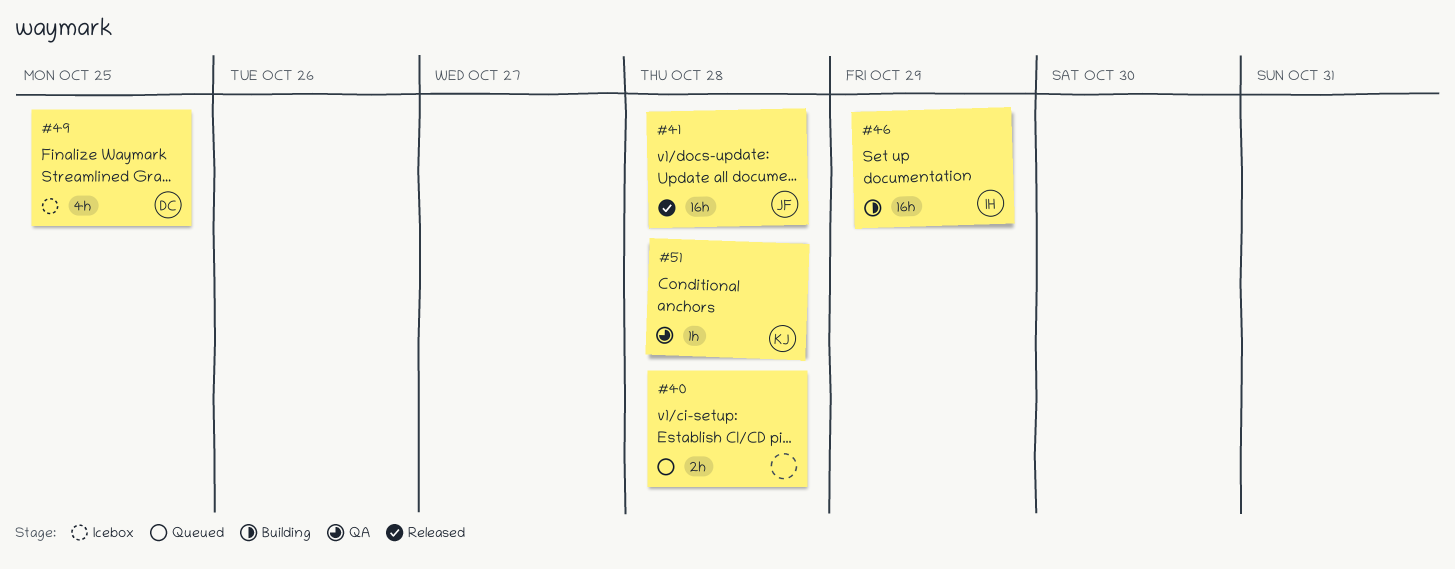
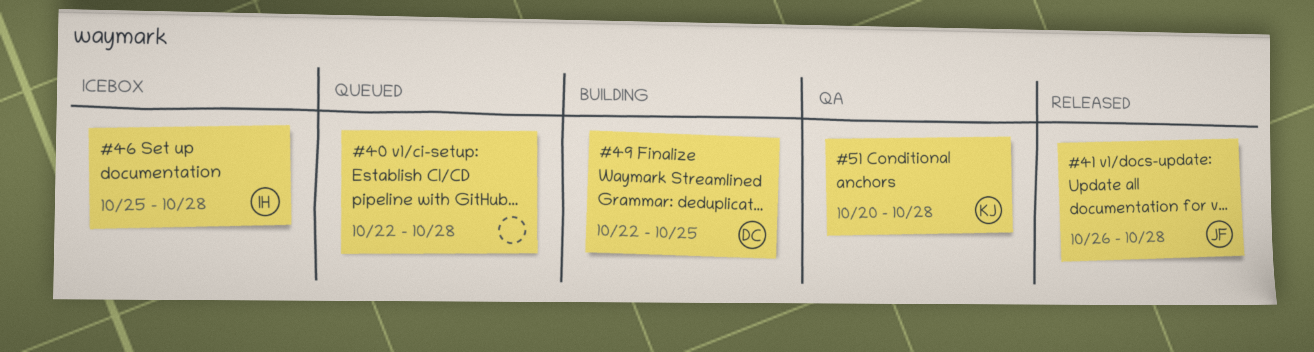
#46, status: Building -> Icebox
#46, due: Oct 29 -> Oct 28
#49, status: Icebox -> Building

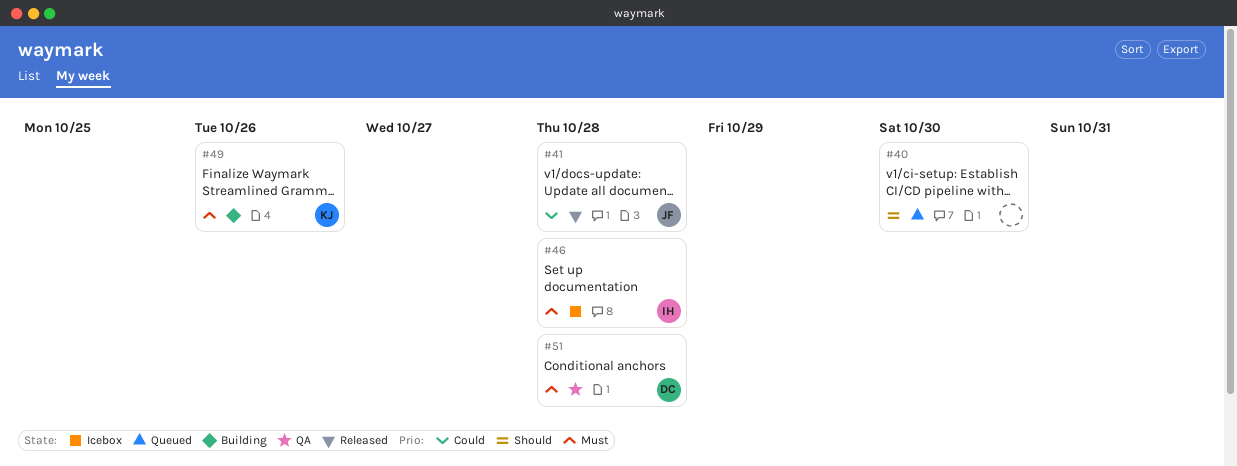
#40, due: Oct 28 -> Oct 30
#49, owner: DC -> KJ
#49, due: Oct 25 -> Oct 26
#51, owner: KJ -> DC

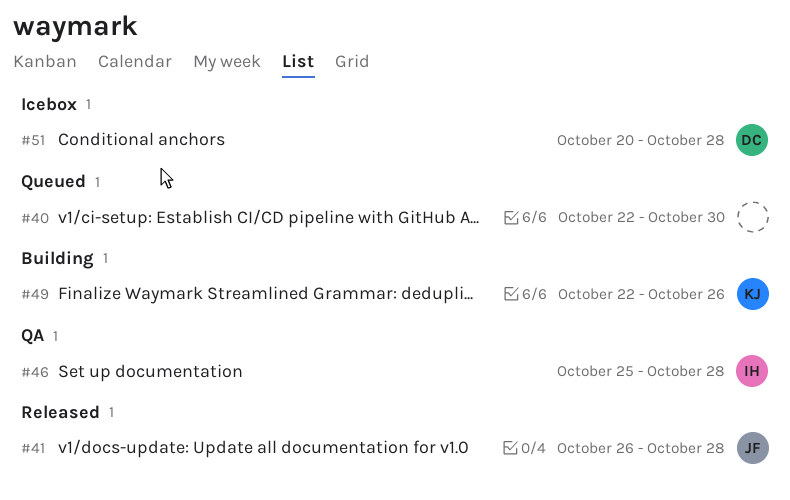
#46, status: Icebox -> QA
#51, status: QA -> Icebox

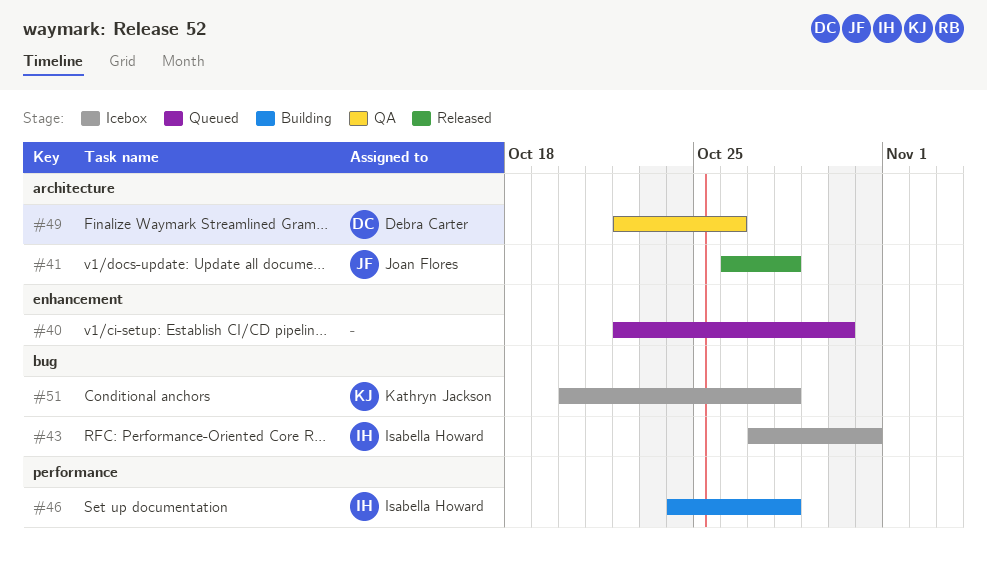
#43: none -> present
#46, status: QA -> Building
#46, start: Oct 25 -> Oct 24
#49, status: Building -> QA
#49, owner: Kathryn Jackson -> Debra Carter
#51, owner: Debra Carter -> Kathryn Jackson

